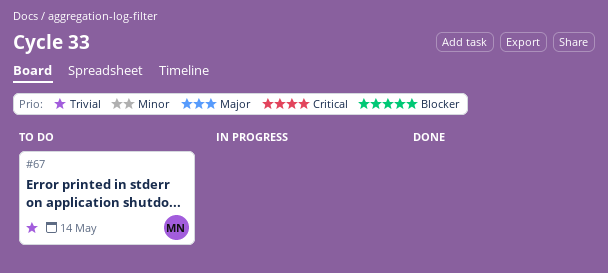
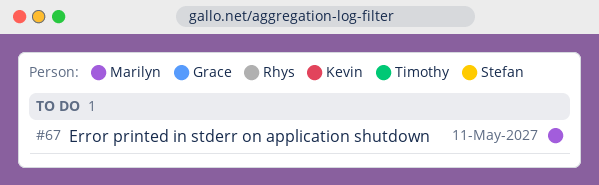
#67, due: May 14 -> May 11

